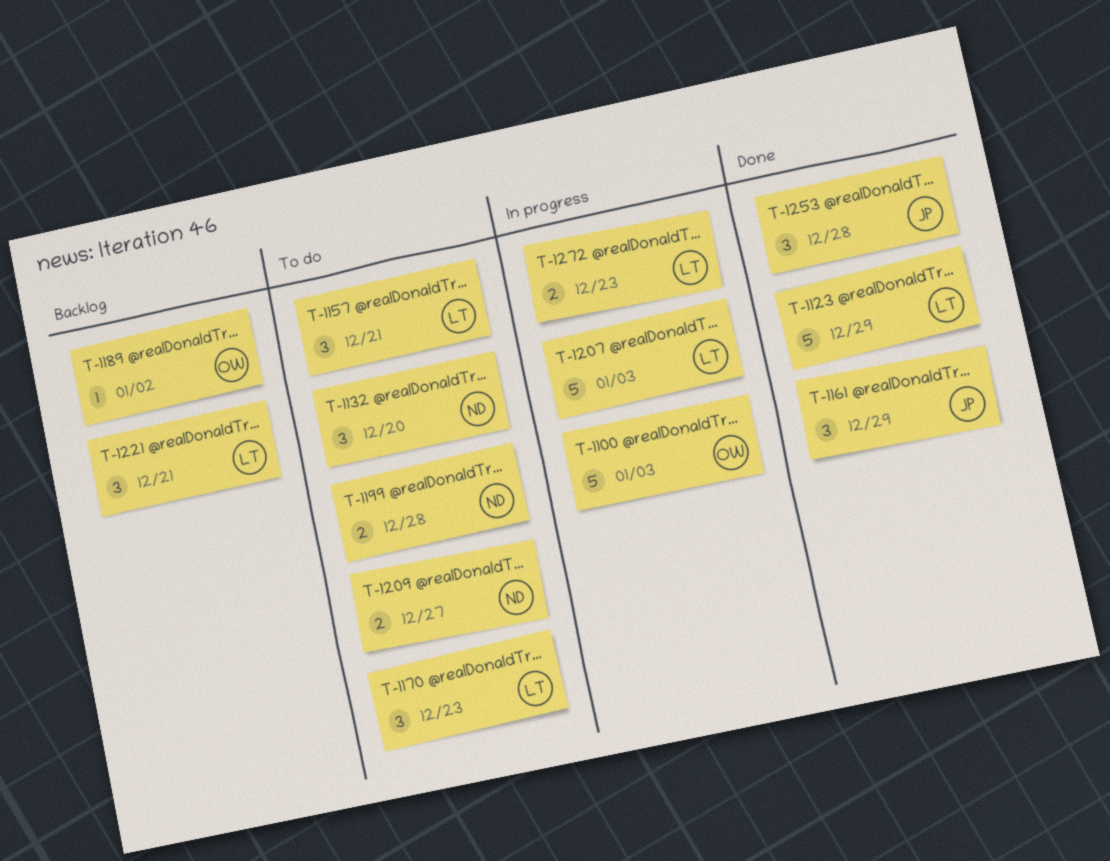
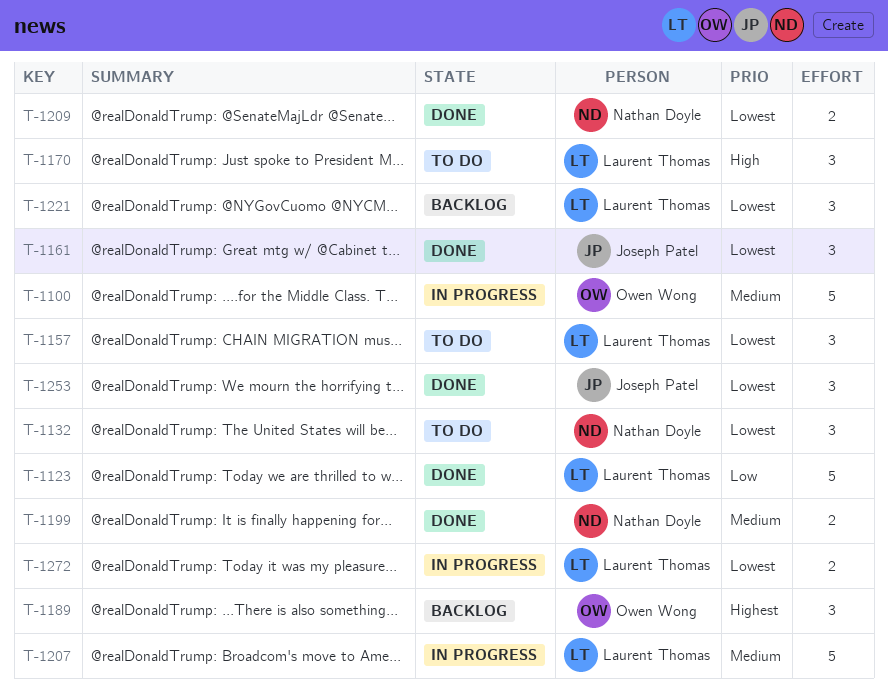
T-1189, estimate: 1 -> 3
T-1199, status: To do -> Done
T-1209, status: To do -> Done

